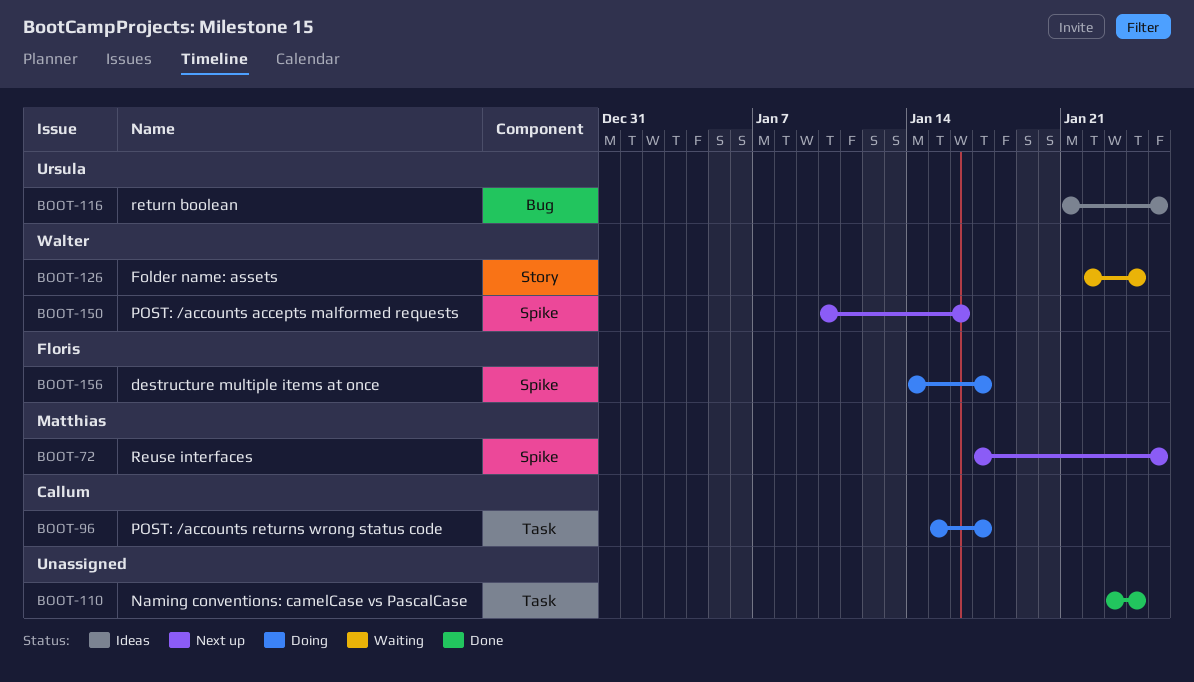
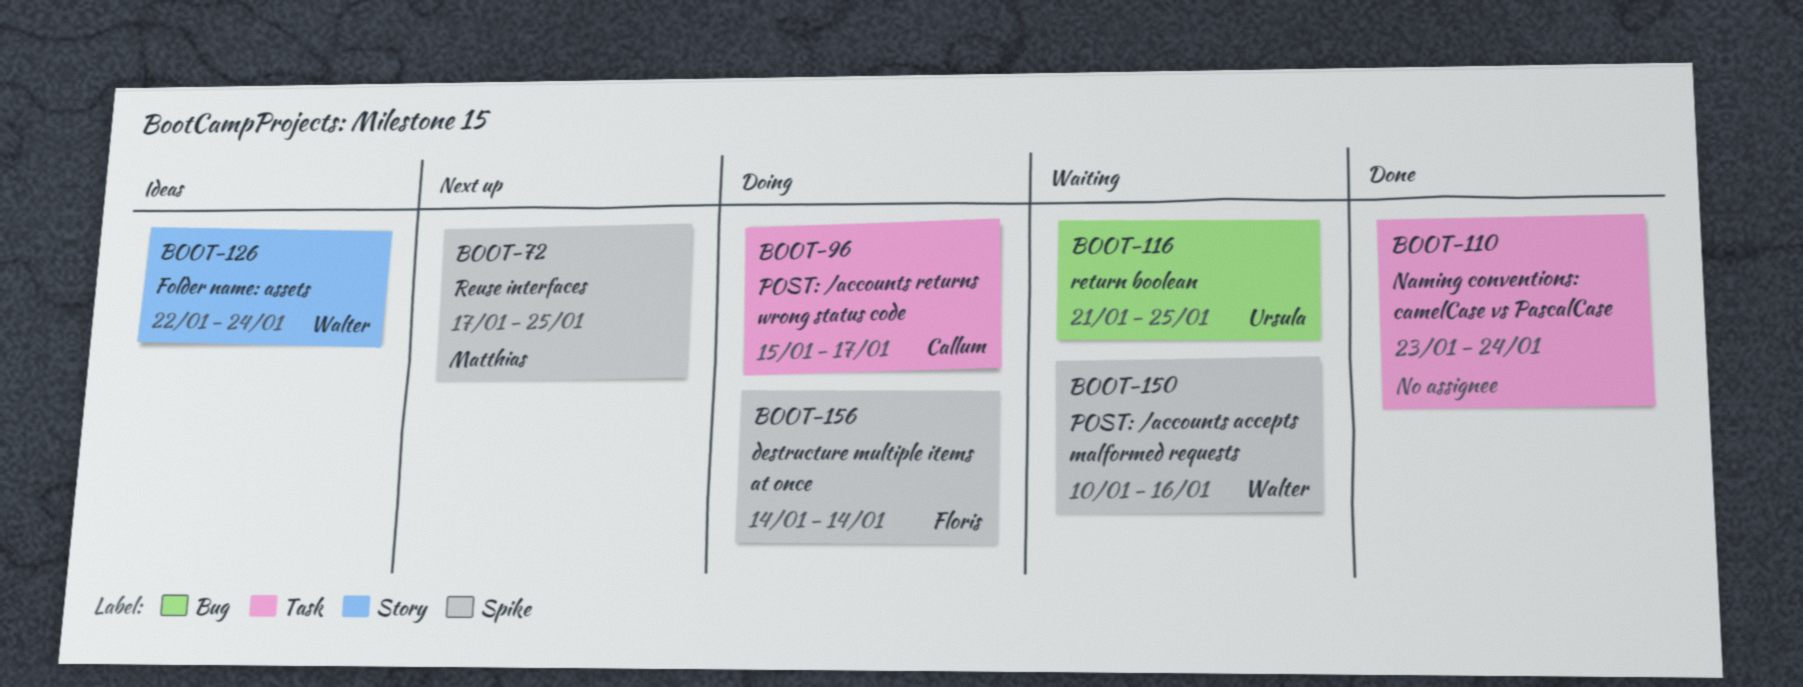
BOOT-116, status: Ideas -> Waiting
BOOT-126, status: Waiting -> Ideas
BOOT-150, status: Next up -> Waiting
BOOT-156, due: Jan 17 -> Jan 14

